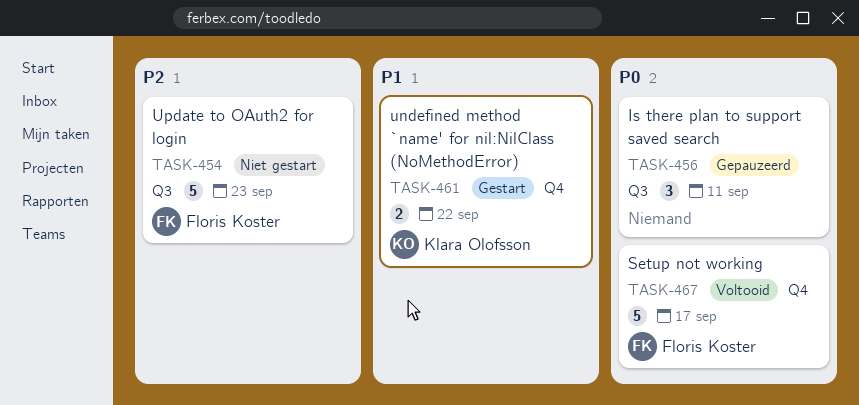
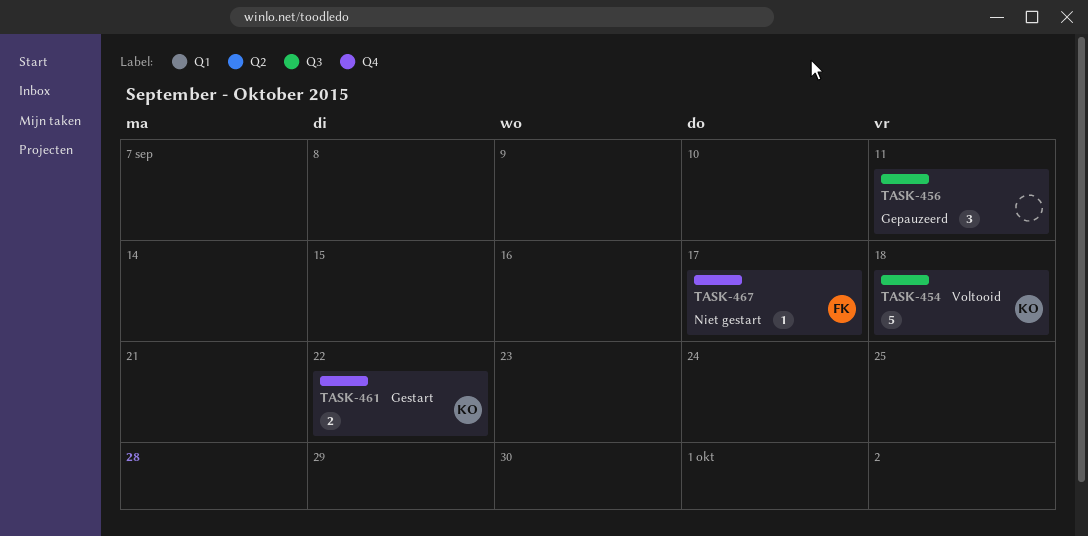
TASK-454, status: Niet gestart -> Voltooid
TASK-454, owner: Floris Koster -> Klara Olofsson
TASK-454, due: Sep 23 -> Sep 18
TASK-467, status: Voltooid -> Niet gestart
TASK-467, estimate: 5 -> 1

